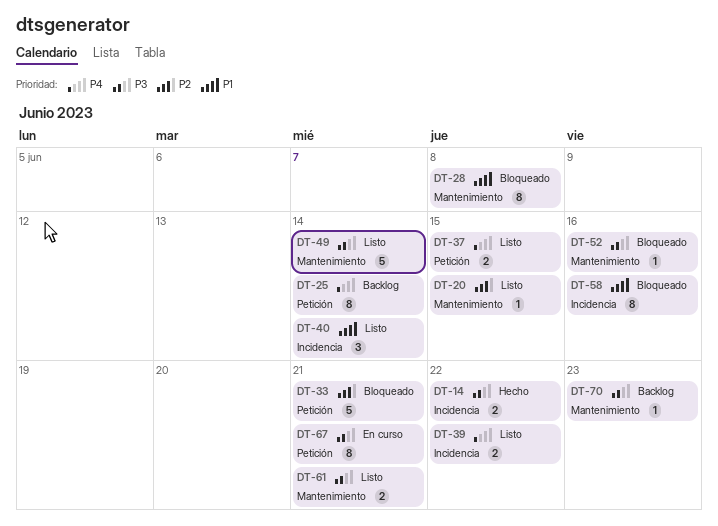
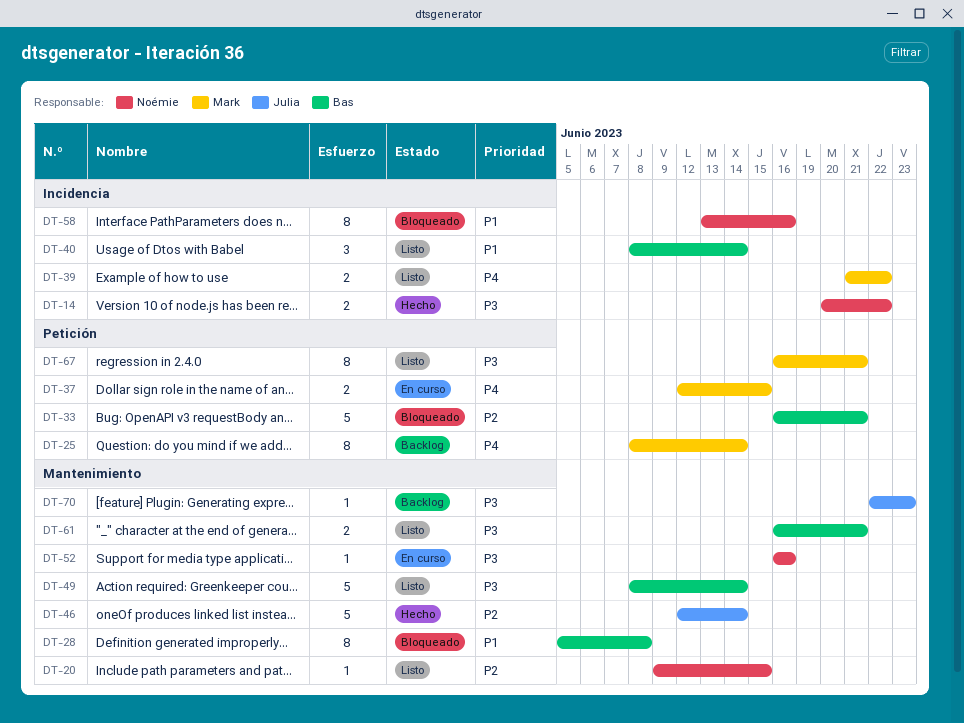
DT-37, status: Listo -> En curso
DT-46: none -> present
DT-52, status: Bloqueado -> En curso
DT-67, status: En curso -> Listo

